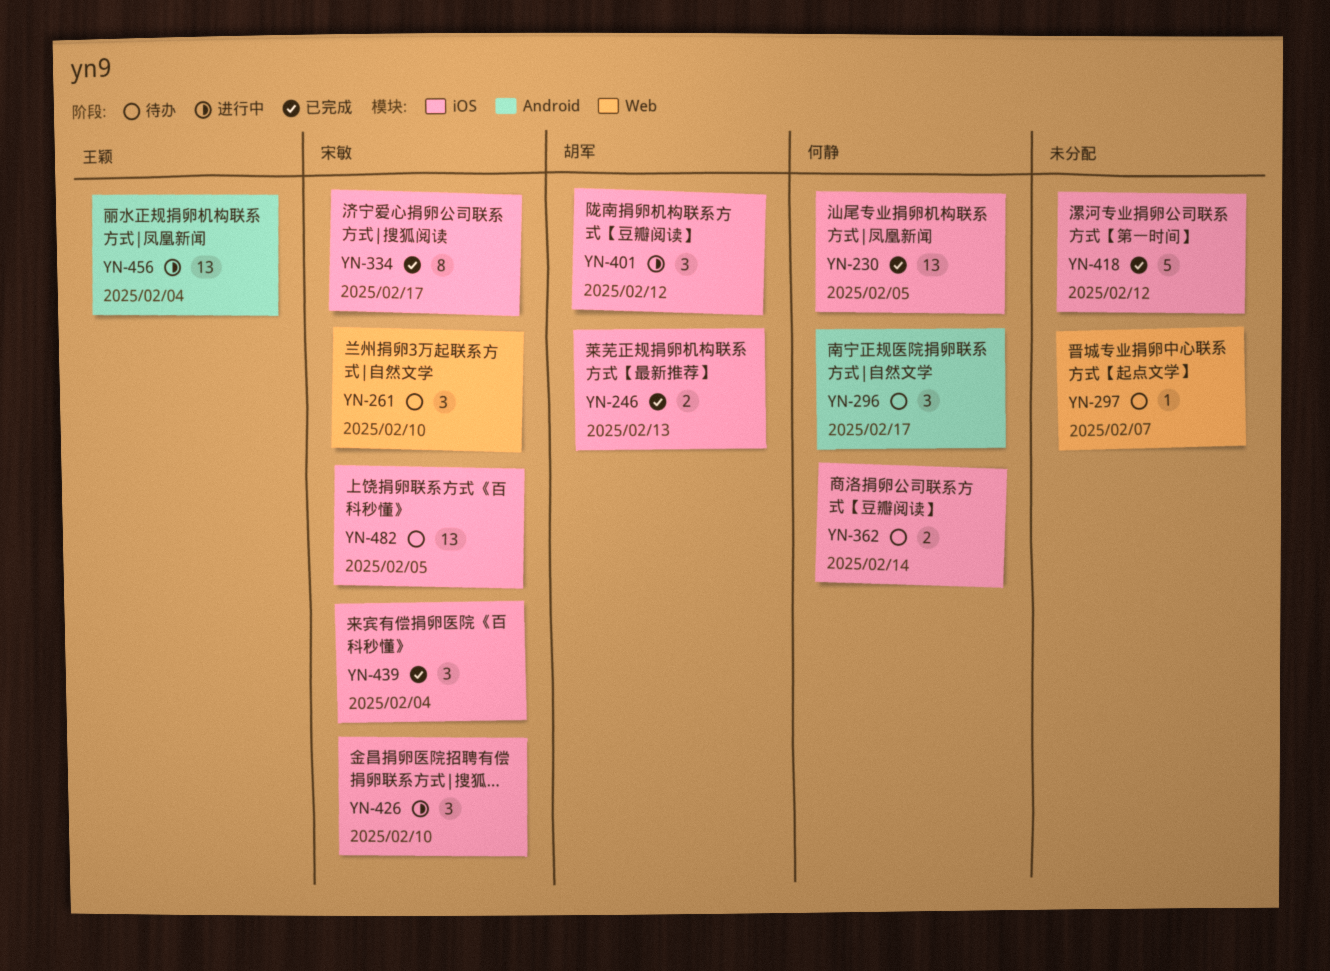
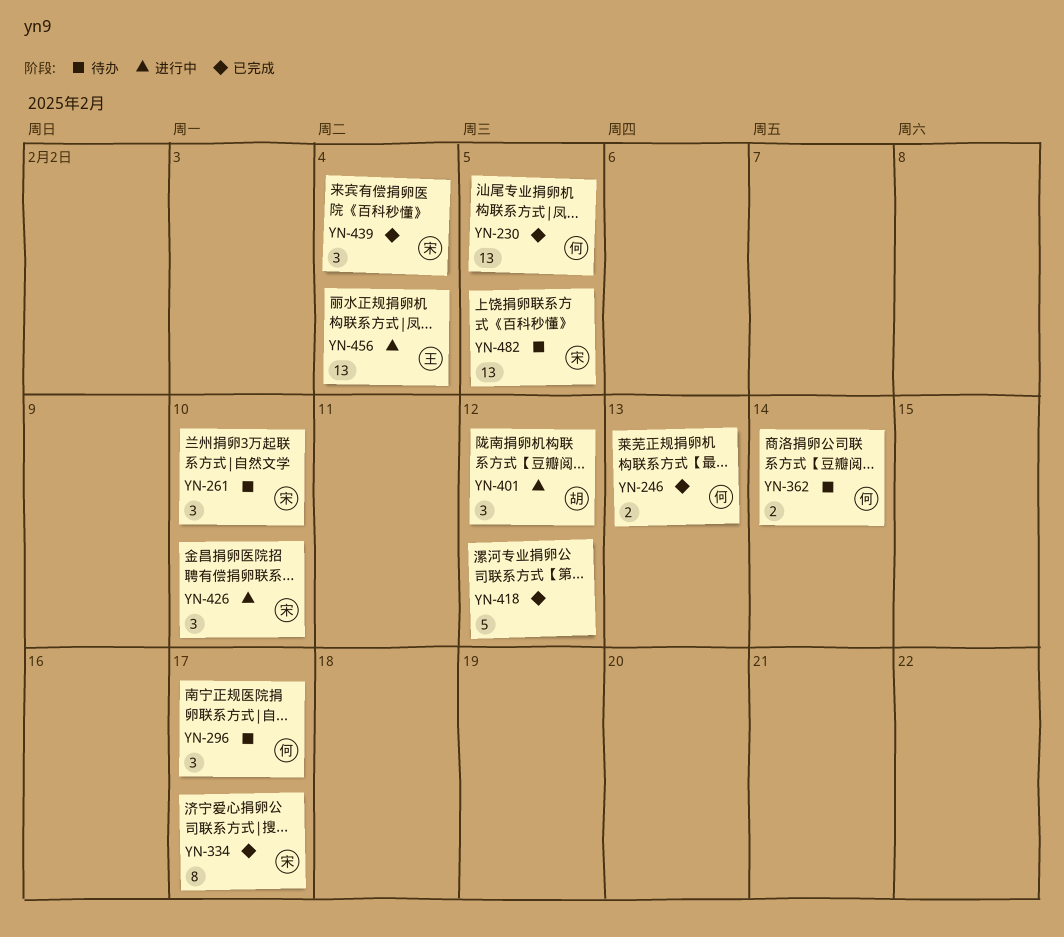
YN-246, owner: 胡军 -> 何静
YN-297: present -> none

